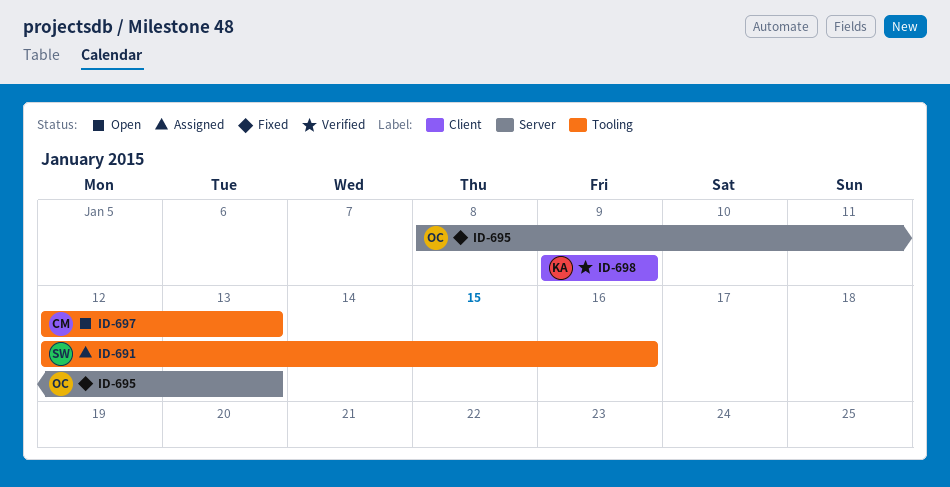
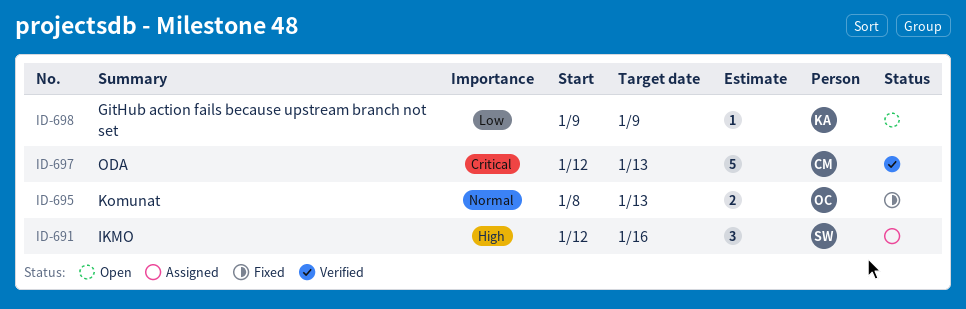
ID-697, status: Open -> Verified
ID-698, status: Verified -> Open

